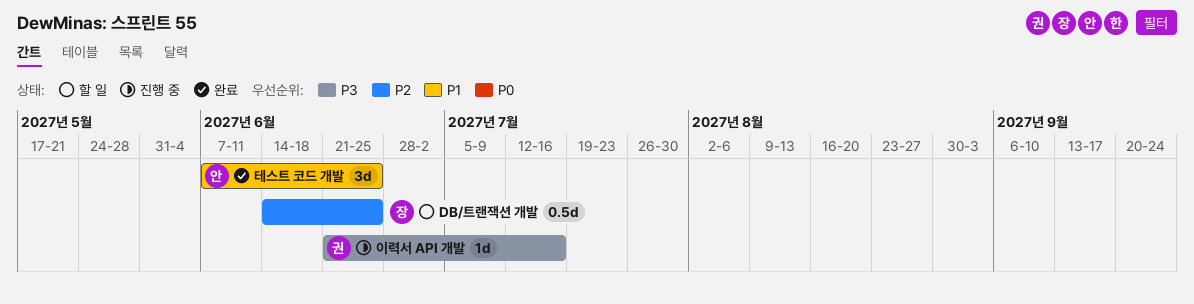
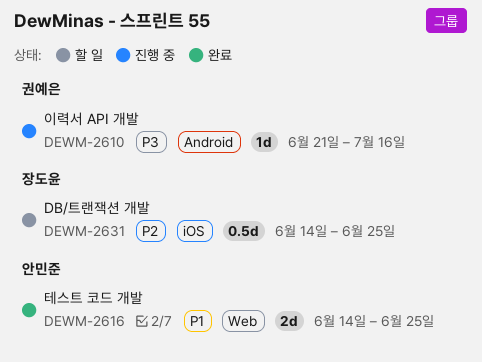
테스트 코드 개발, estimate: 3d -> 2d
테스트 코드 개발, start: Jun 7 -> Jun 14

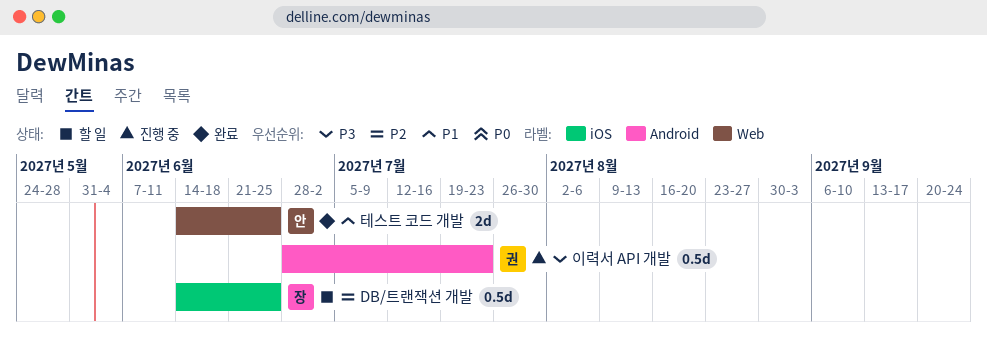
이력서 API 개발, estimate: 1d -> 0.5d
이력서 API 개발, start: Jun 21 -> Jun 28
이력서 API 개발, due: Jul 16 -> Jul 23

